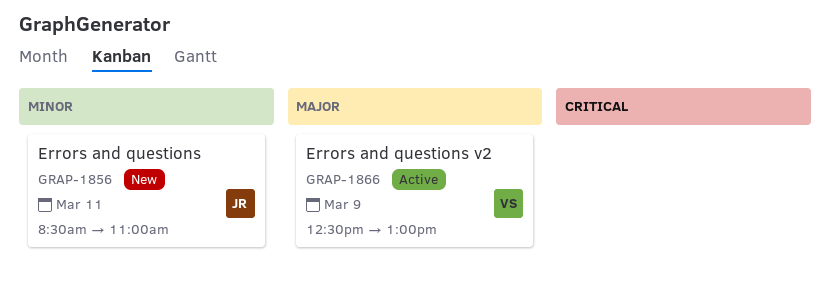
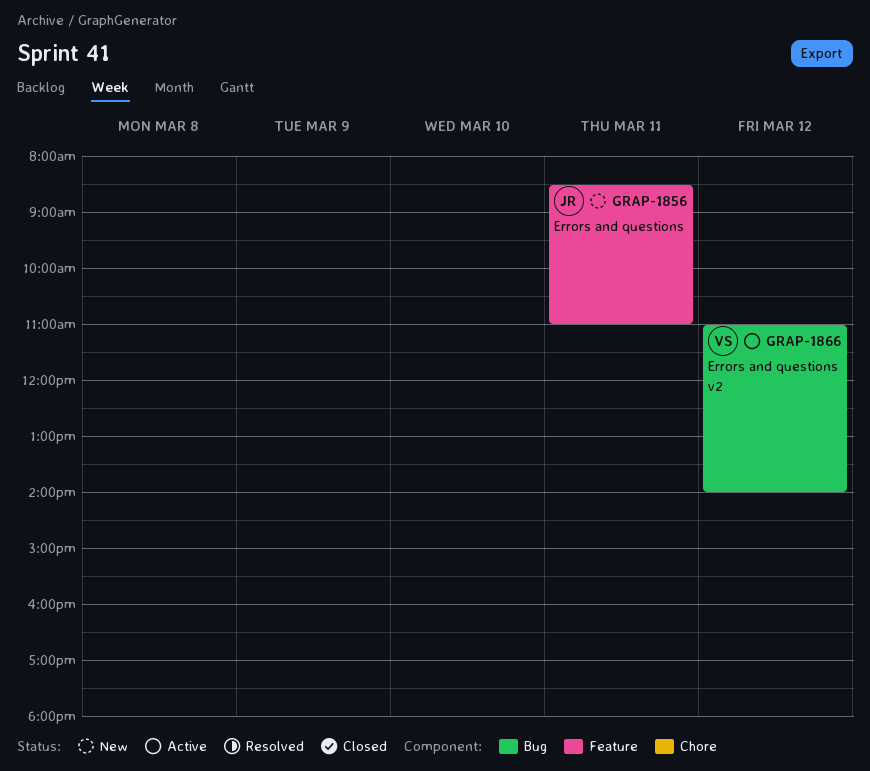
GRAP-1866, day: Mar 9 -> Mar 12
GRAP-1866, begins: 12:30 -> 11:00
GRAP-1866, ends: 13:00 -> 14:00

